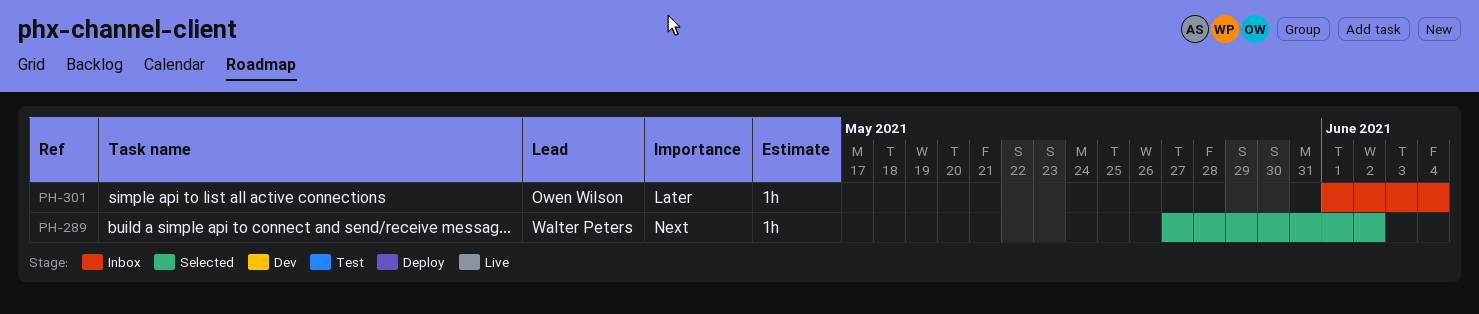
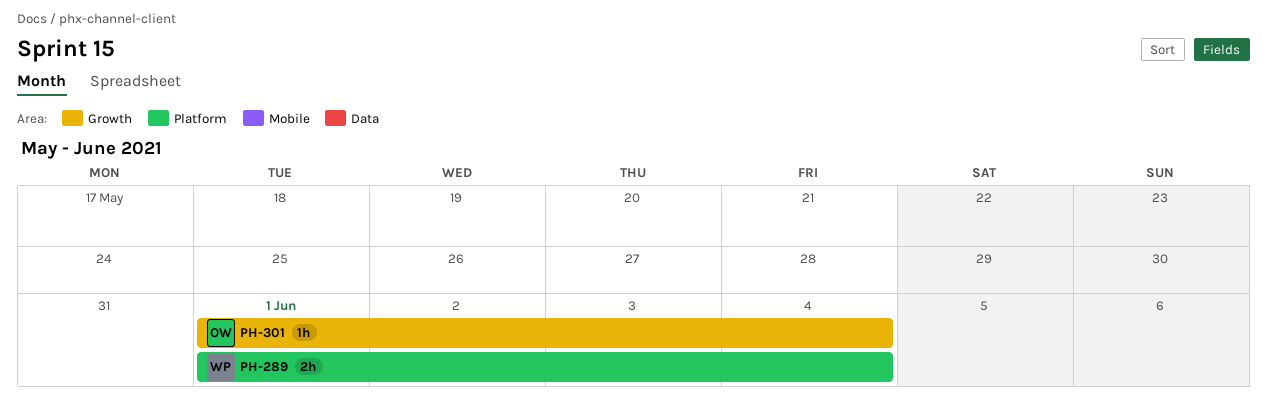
PH-289, estimate: 1h -> 2h
PH-289, start: May 27 -> Jun 1
PH-289, due: Jun 2 -> Jun 4

